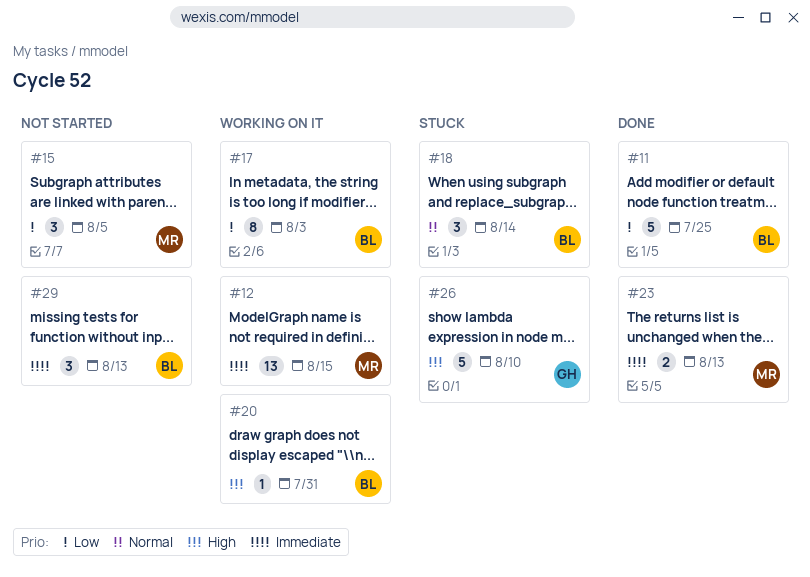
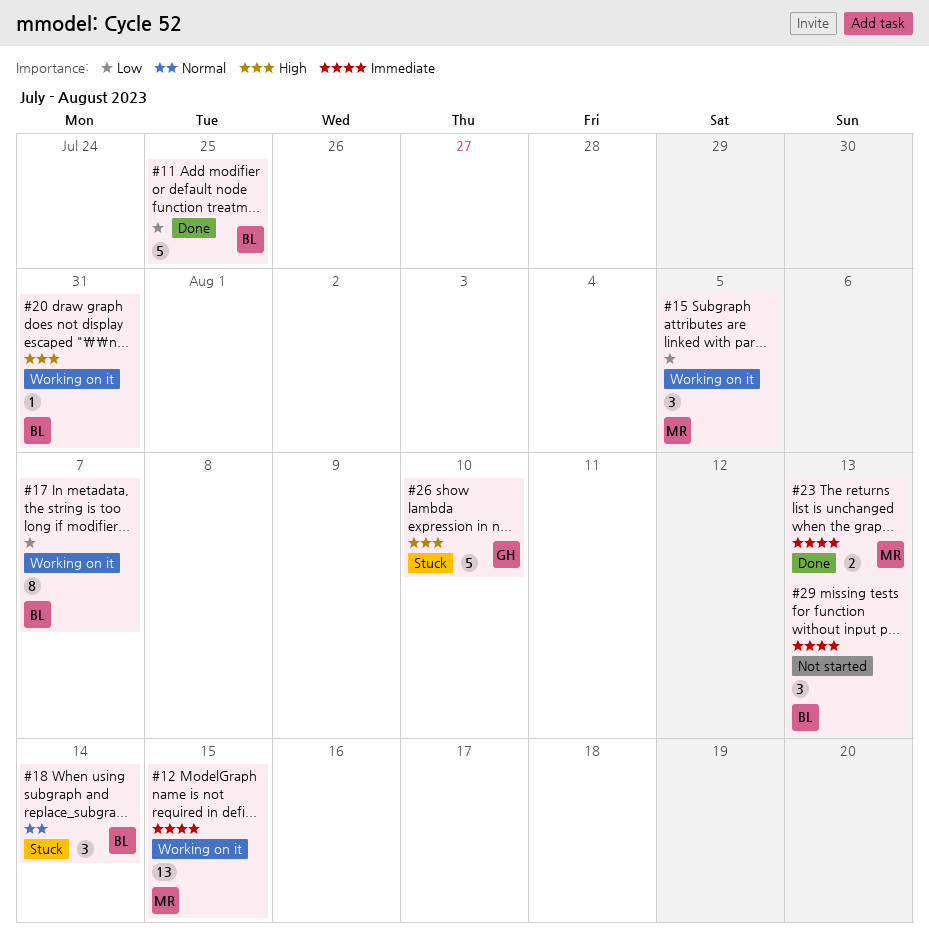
#15, status: Not started -> Working on it
#17, due: Aug 3 -> Aug 7

